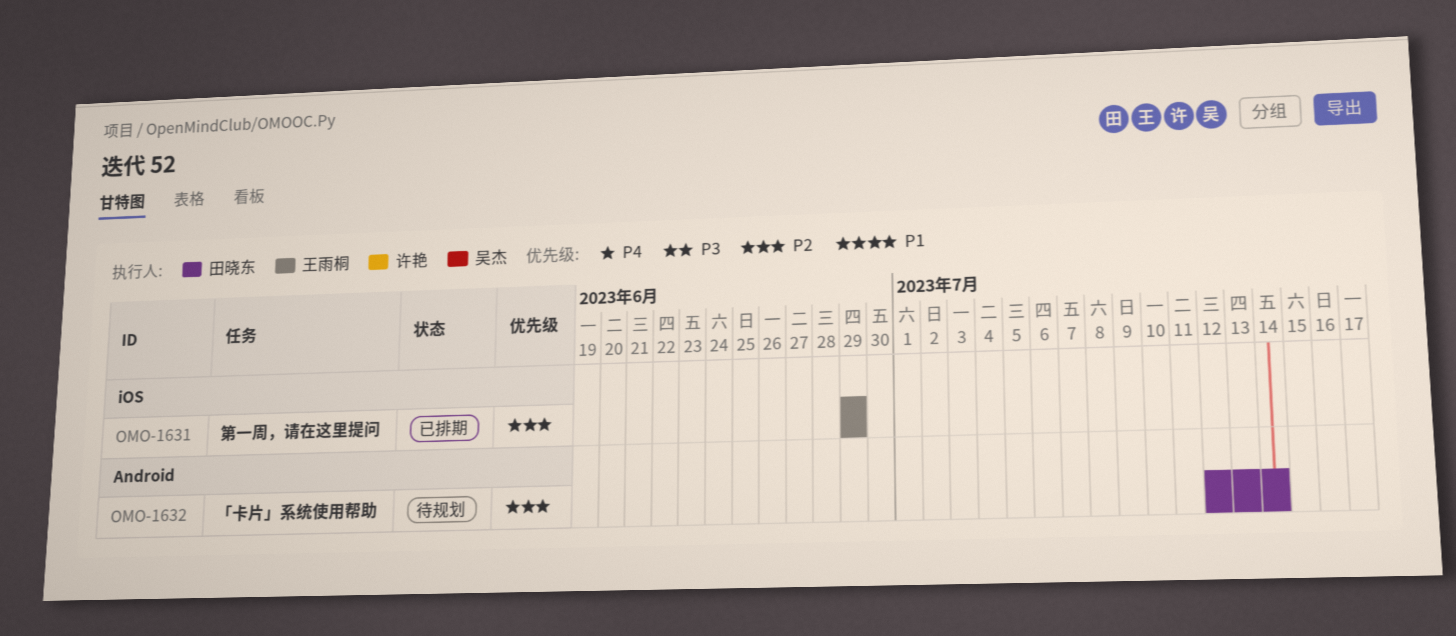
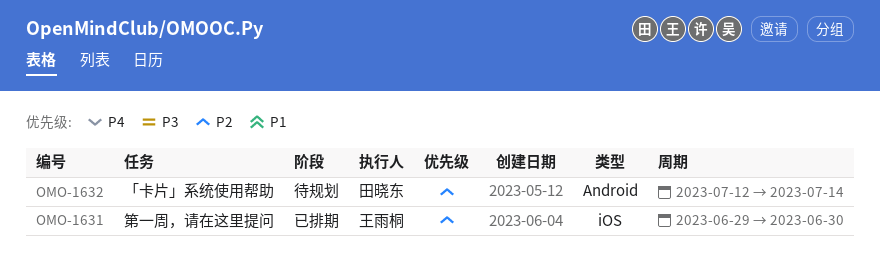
OMO-1631, due: Jun 29 -> Jun 30

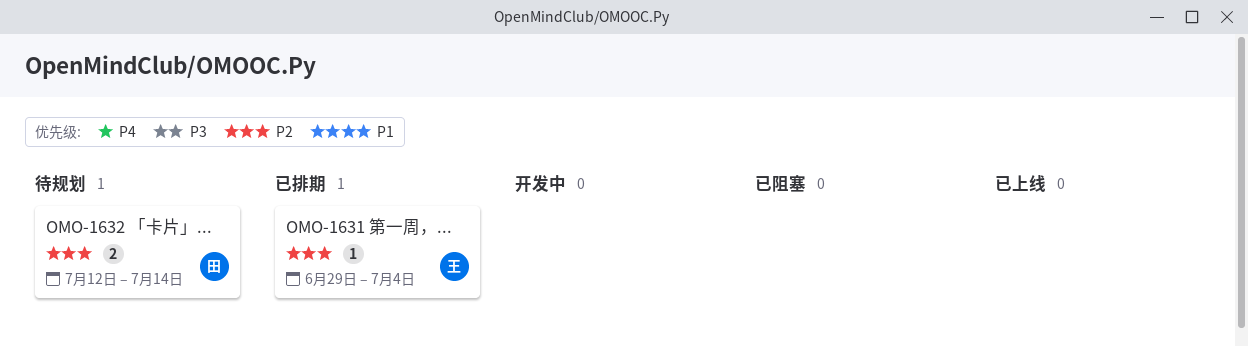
OMO-1631, due: Jun 30 -> Jul 4

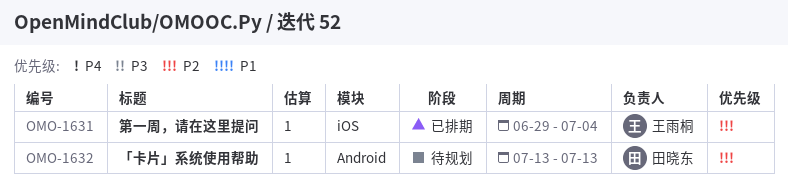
OMO-1632, estimate: 2 -> 1
OMO-1632, start: Jul 12 -> Jul 13
OMO-1632, due: Jul 14 -> Jul 13

